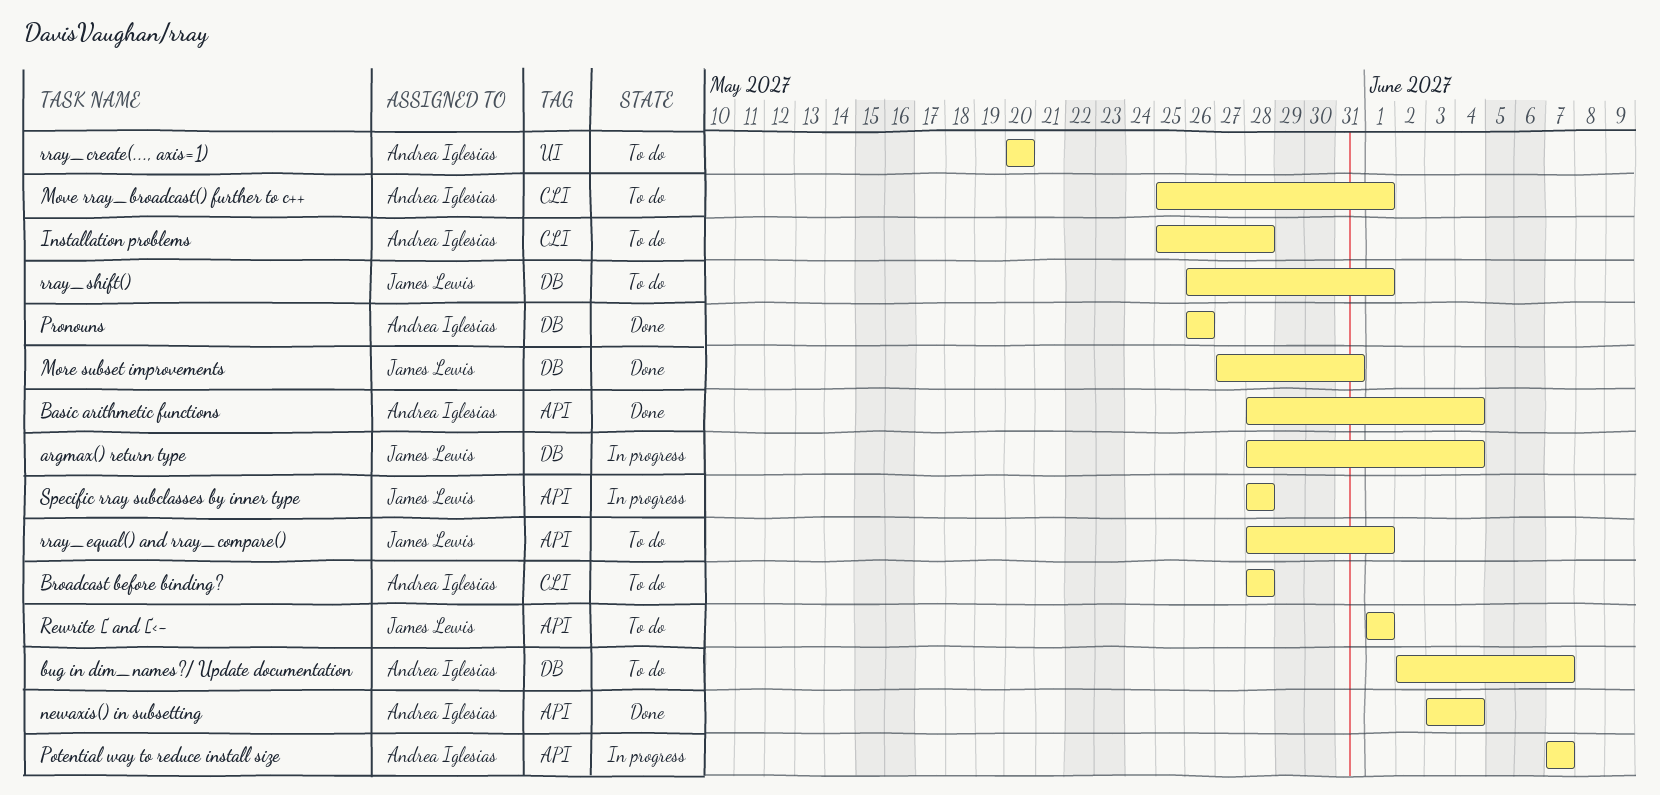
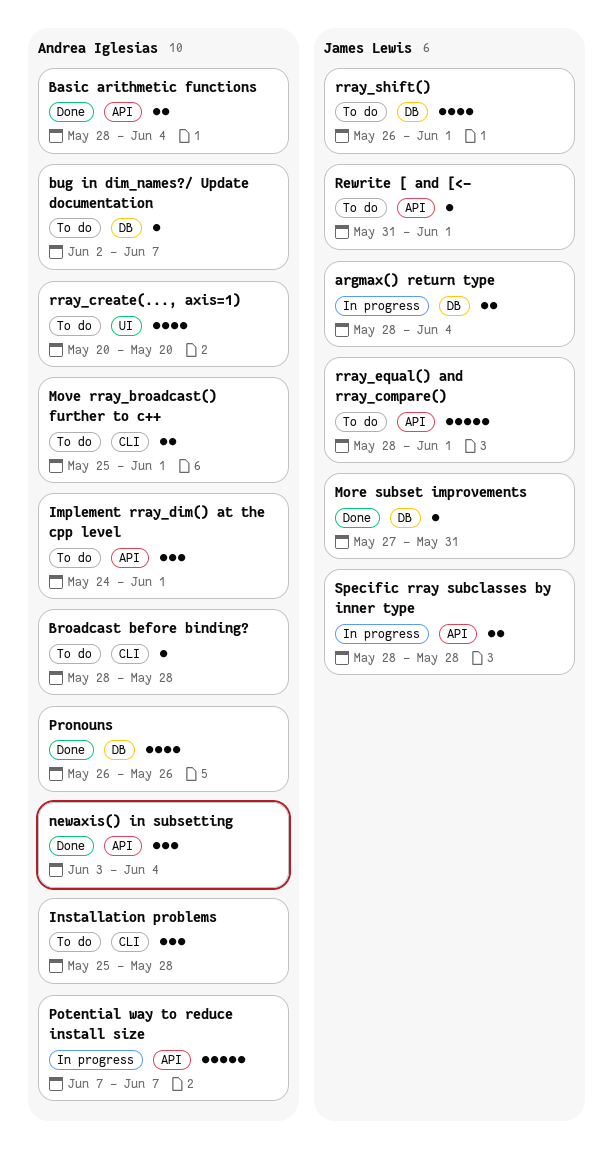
Implement rray_dim() at the cpp level: none -> present
Rewrite [ and [<-, start: Jun 1 -> May 31

